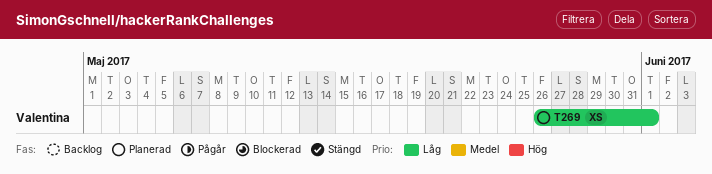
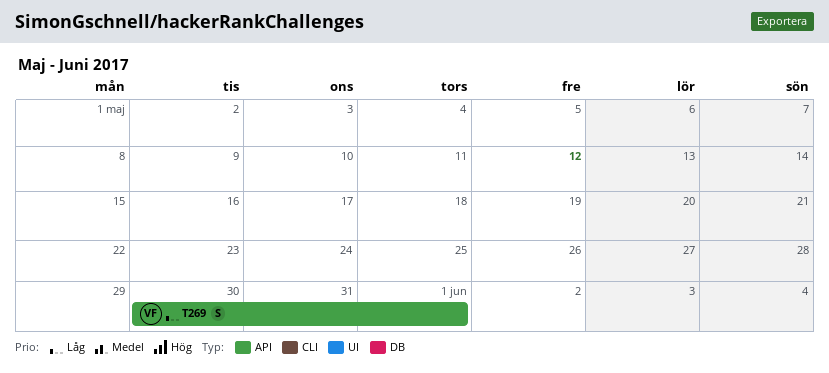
T269, estimate: XS -> S
T269, start: May 26 -> May 30

